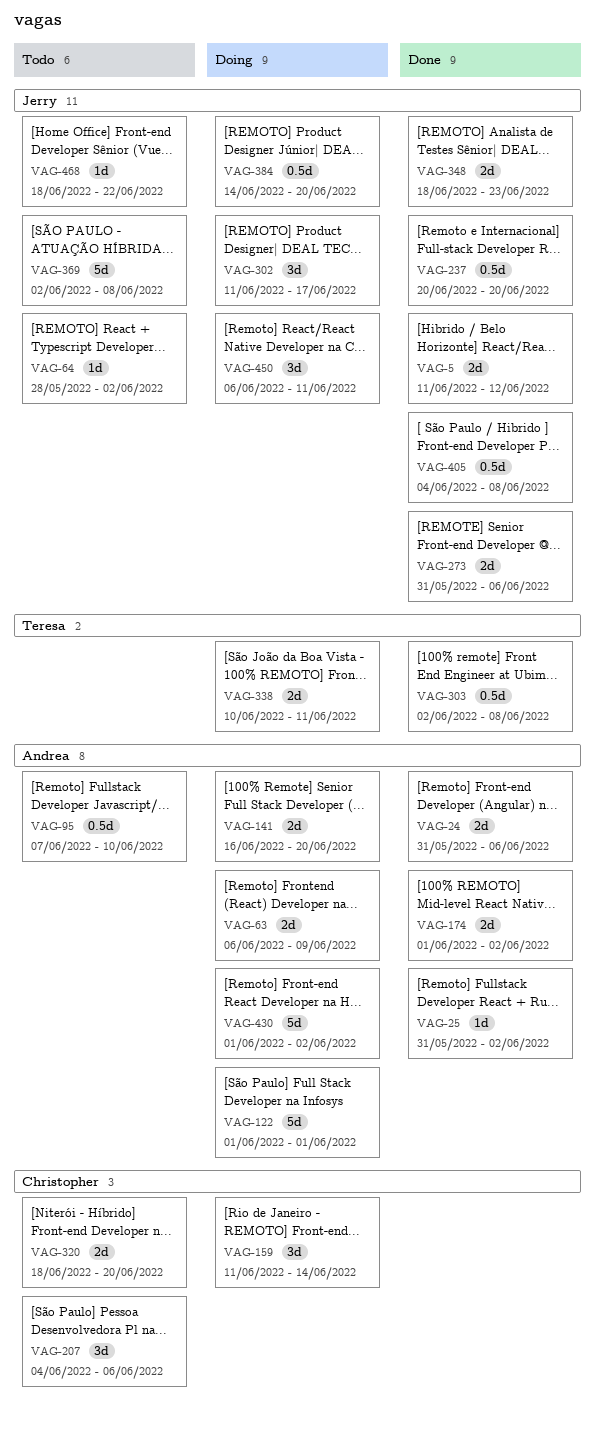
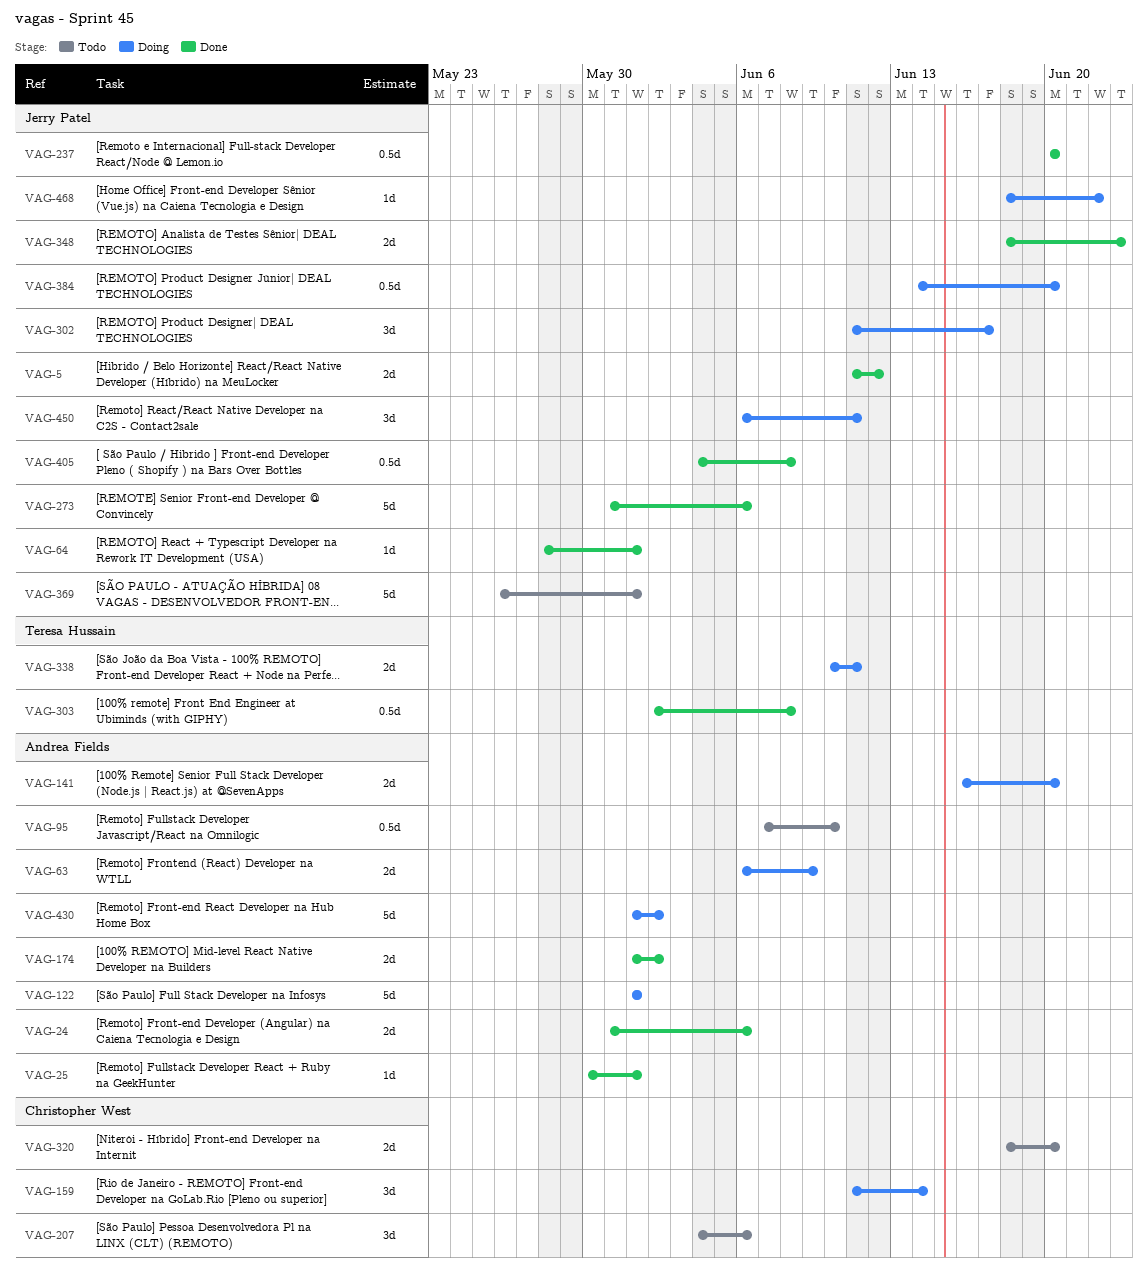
VAG-25, start: May 31 -> May 30
VAG-25, due: Jun 2 -> Jun 1
VAG-64, status: Todo -> Done
VAG-64, due: Jun 2 -> Jun 1
VAG-273, estimate: 2d -> 5d
VAG-369, start: Jun 2 -> May 26
VAG-369, due: Jun 8 -> Jun 1
VAG-468, status: Todo -> Doing

